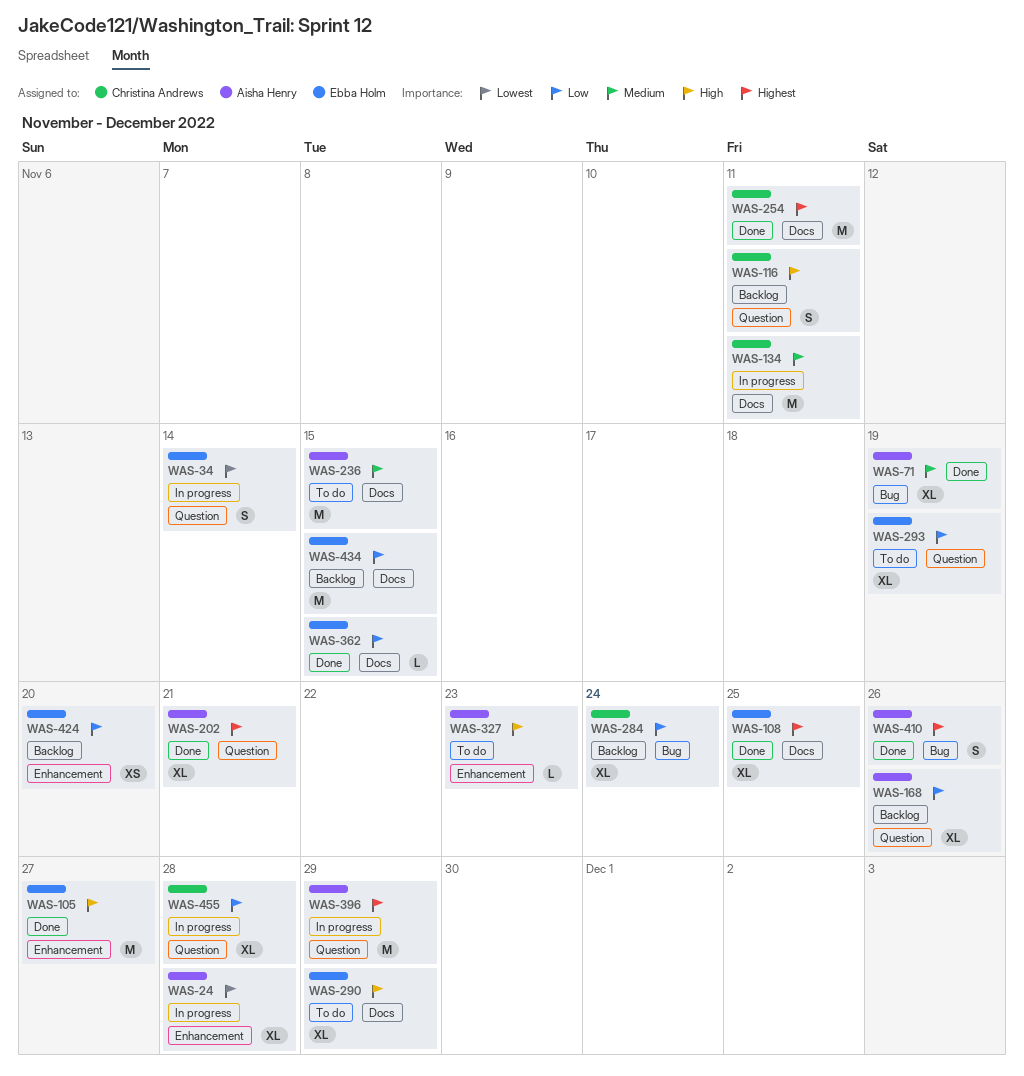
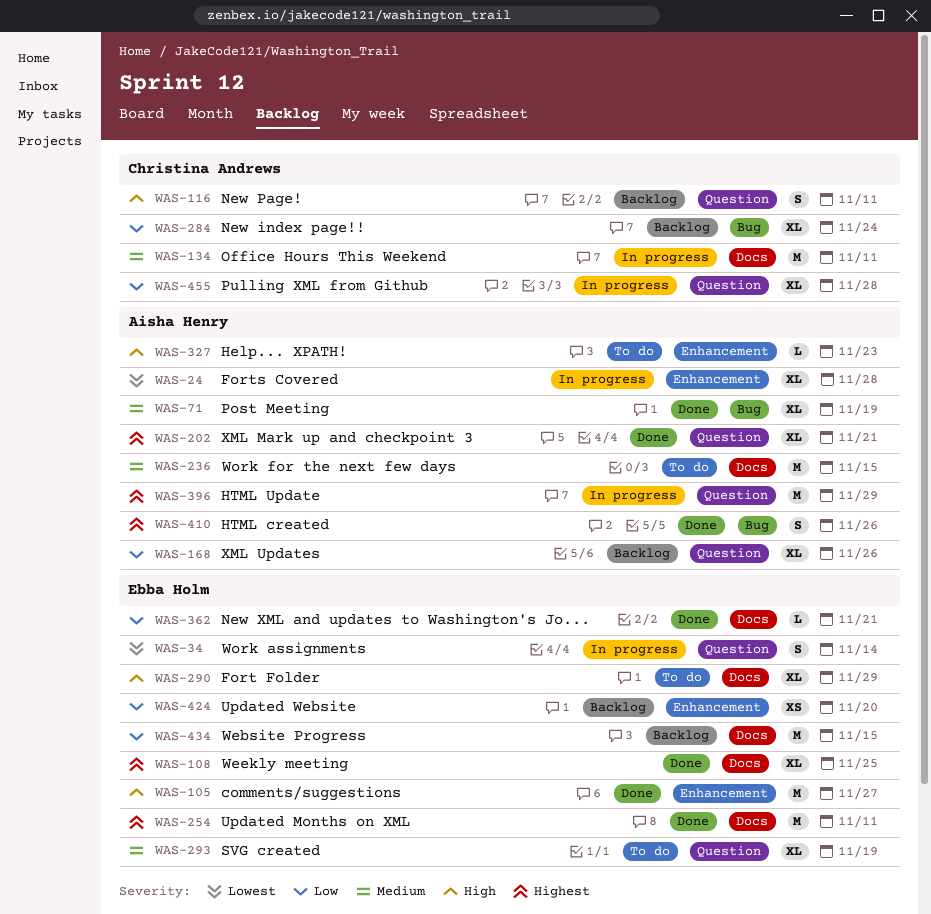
WAS-254, owner: Christina Andrews -> Ebba Holm
WAS-293, priority: Low -> Medium
WAS-362, due: Nov 15 -> Nov 21

